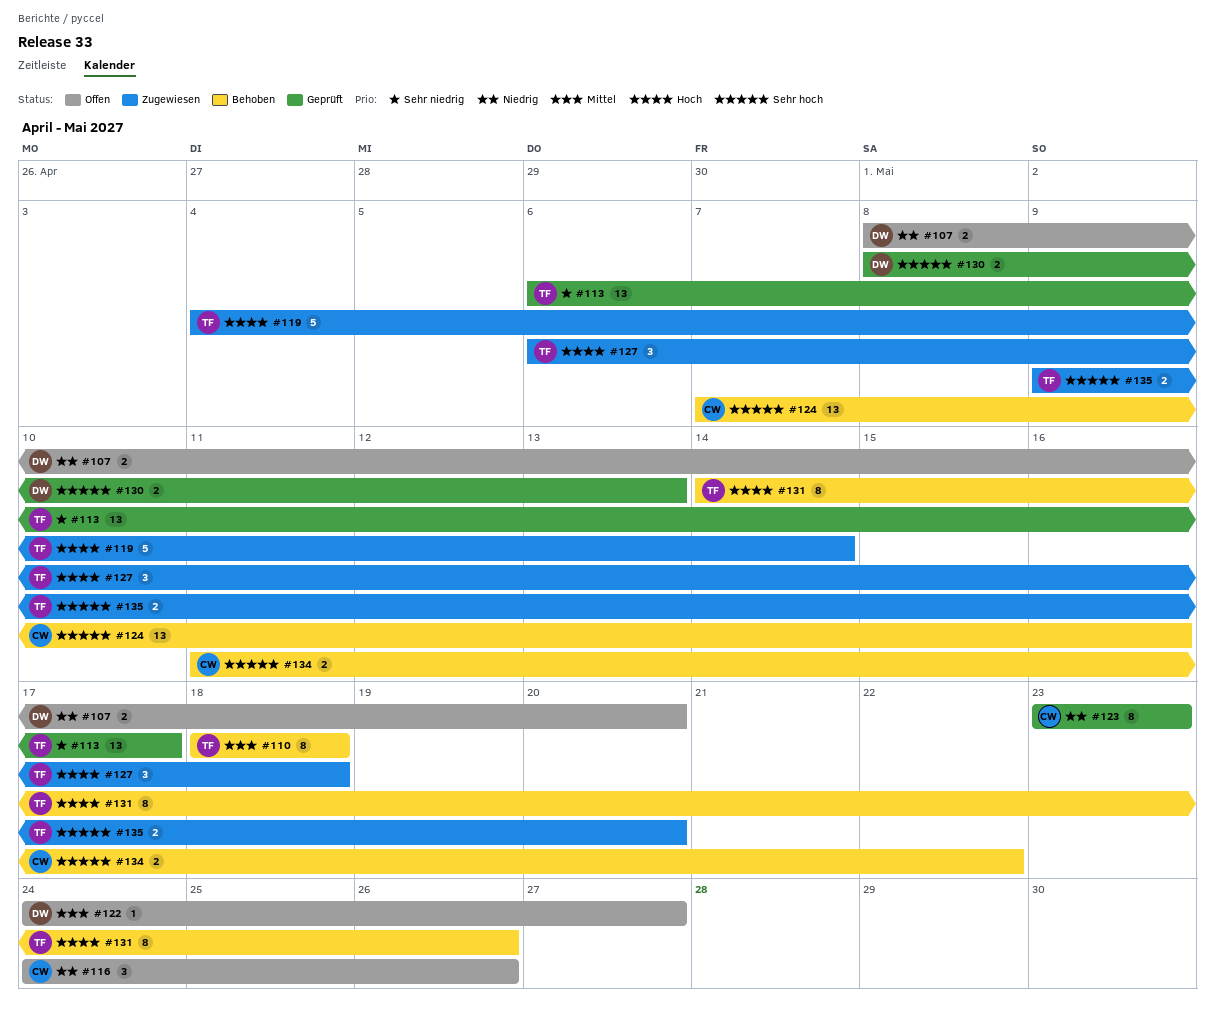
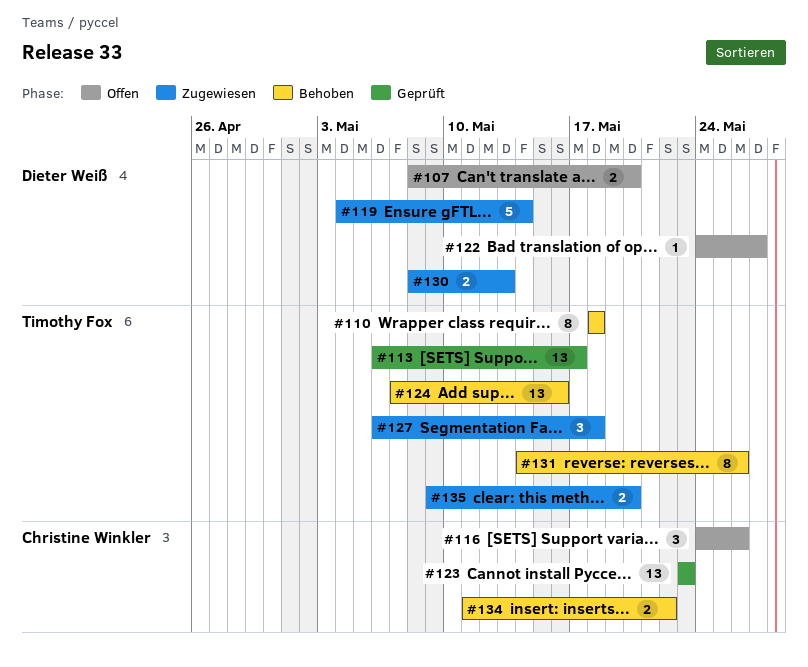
#119, owner: Timothy Fox -> Dieter Weiß
#123, estimate: 8 -> 13
#124, owner: Christine Winkler -> Timothy Fox
#130, status: Geprüft -> Zugewiesen

